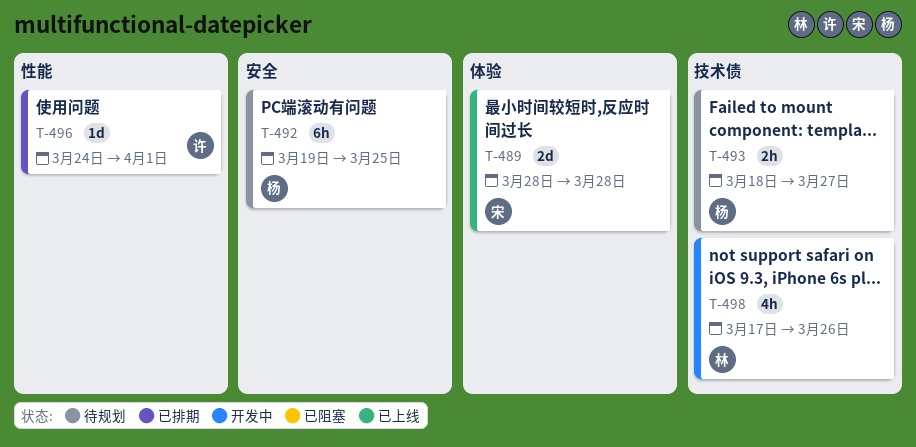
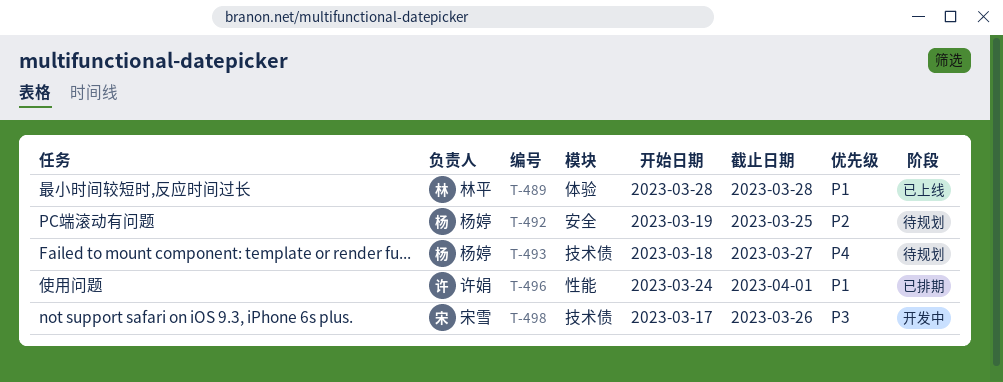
T-489, owner: 宋雪 -> 林平
T-498, owner: 林平 -> 宋雪

